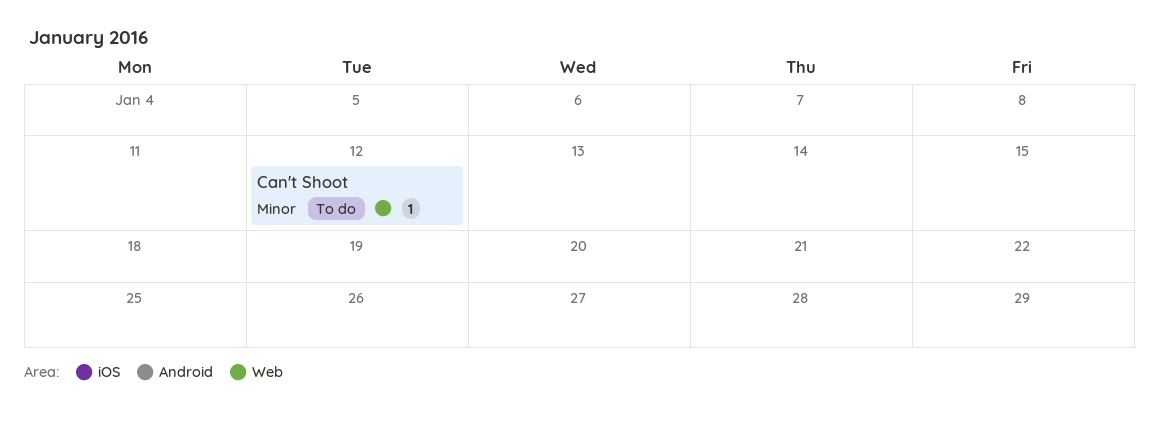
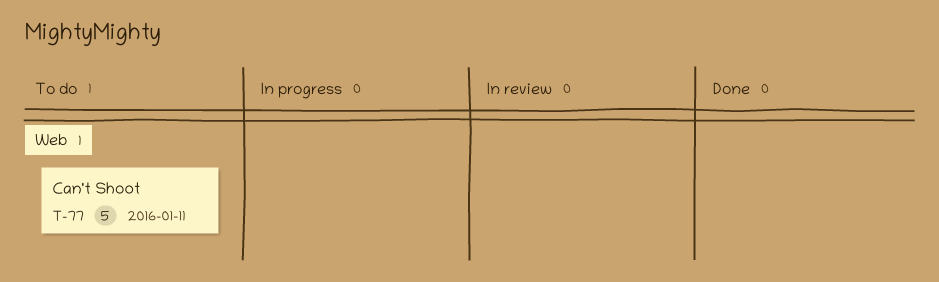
Can't Shoot, estimate: 1 -> 5
Can't Shoot, due: Jan 12 -> Jan 11

